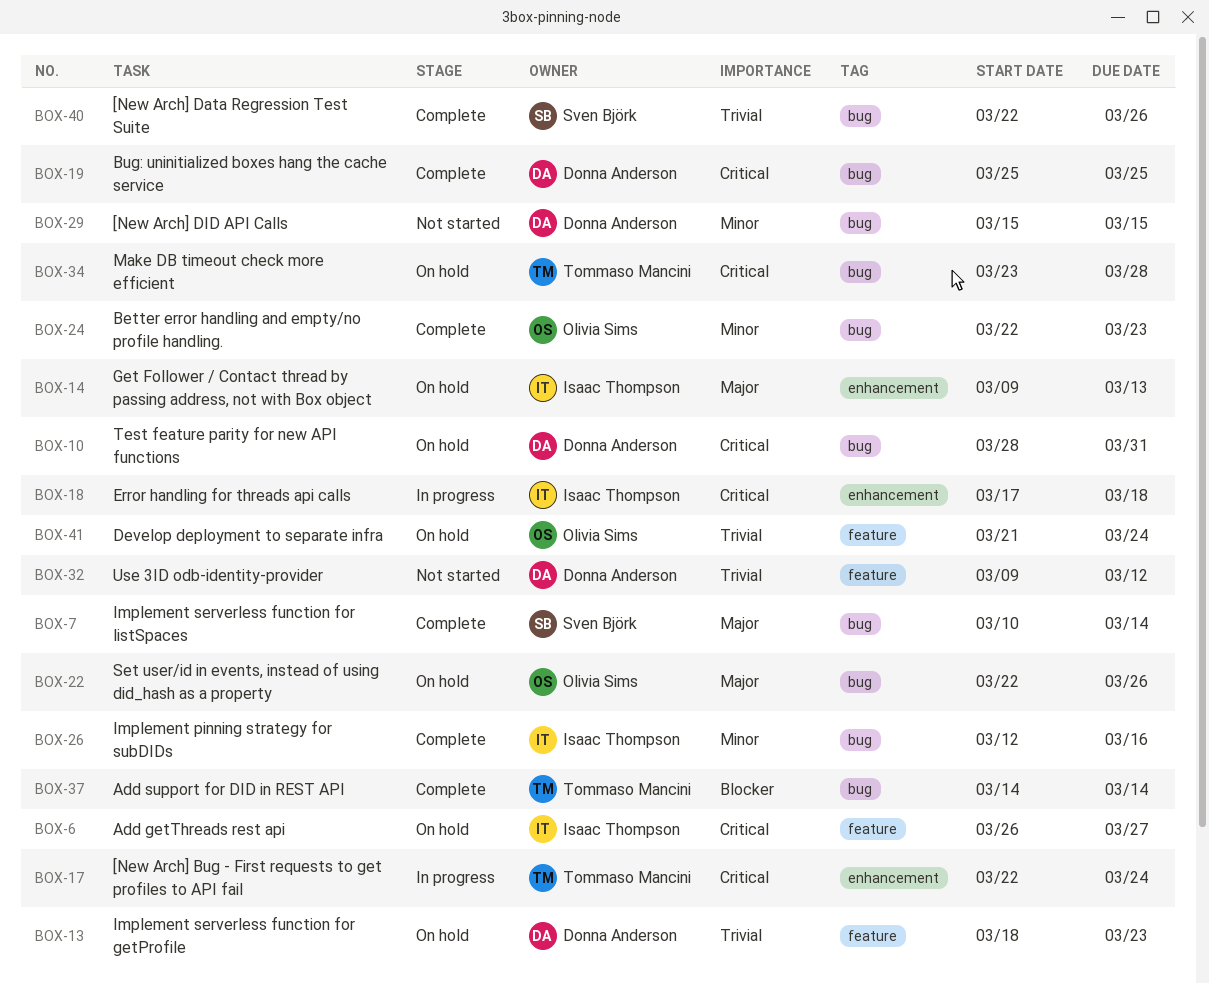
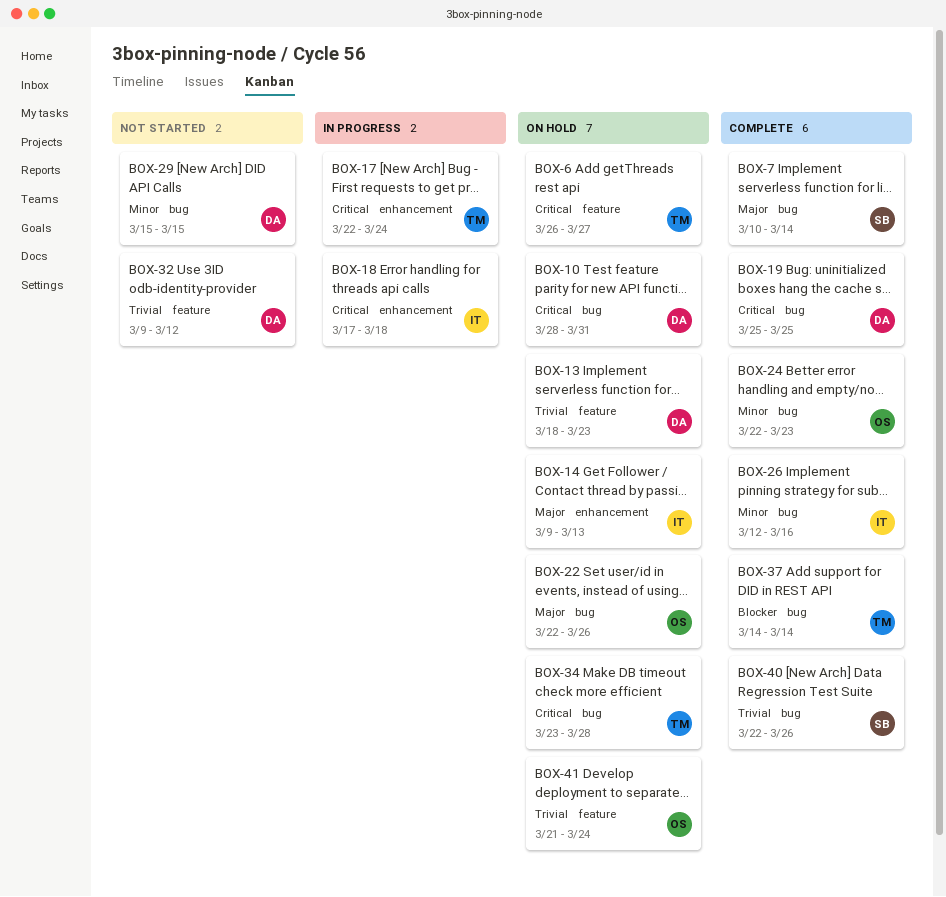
BOX-6, owner: Isaac Thompson -> Tommaso Mancini

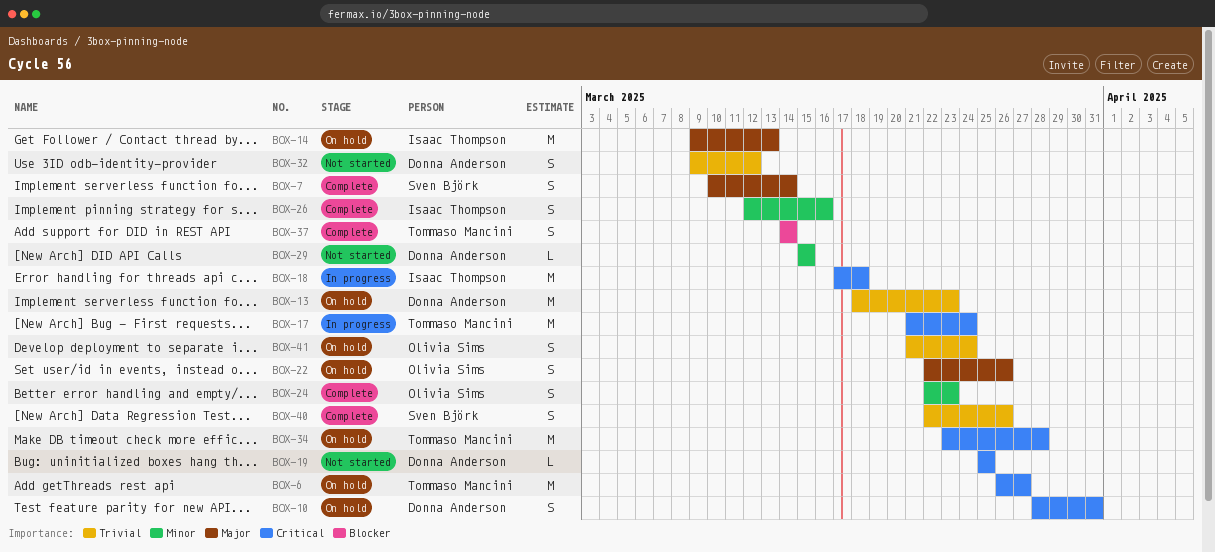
BOX-17, start: Mar 22 -> Mar 21
BOX-19, status: Complete -> Not started

